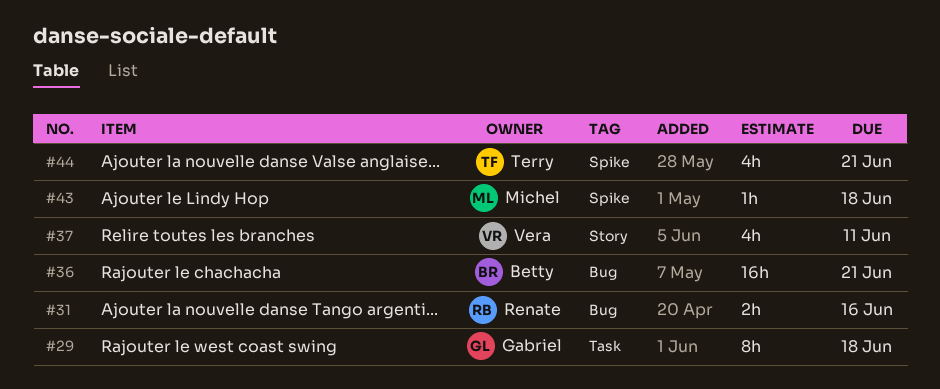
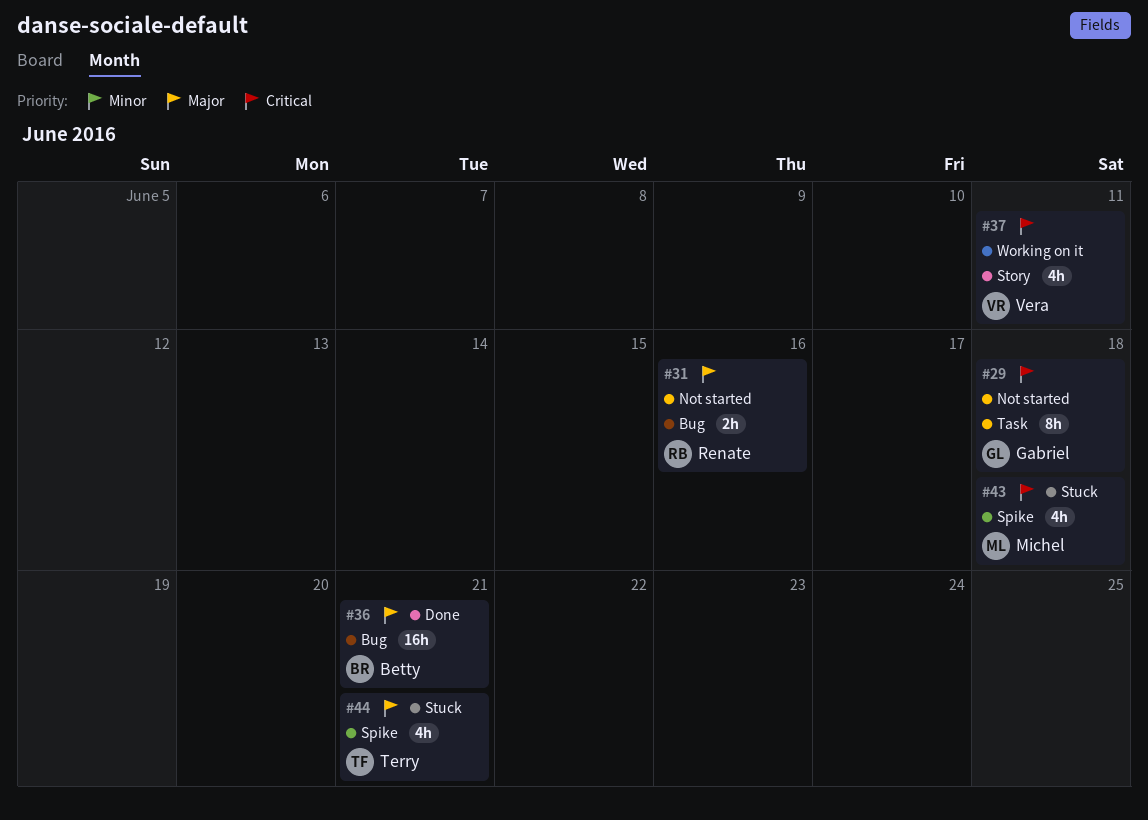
#43, estimate: 1h -> 4h

